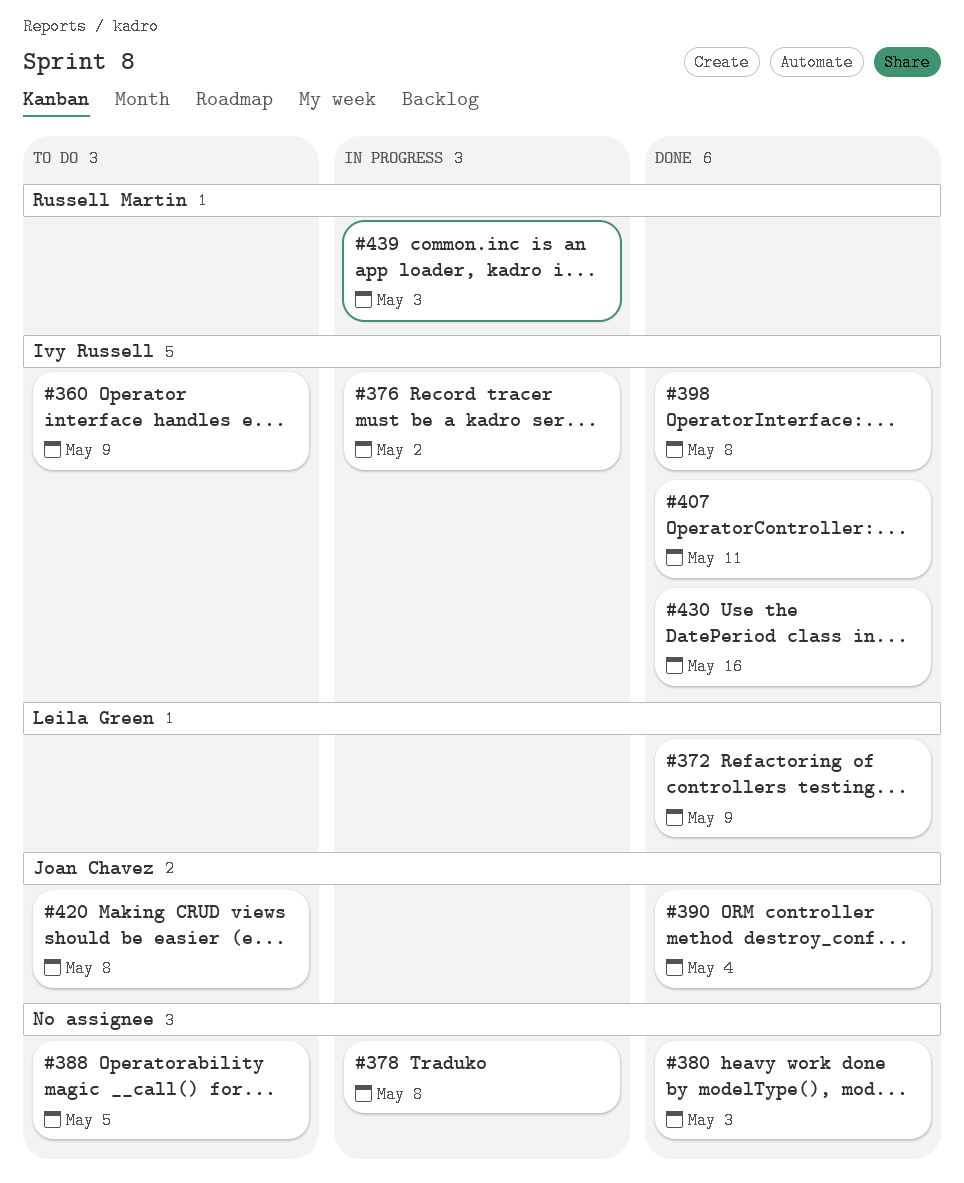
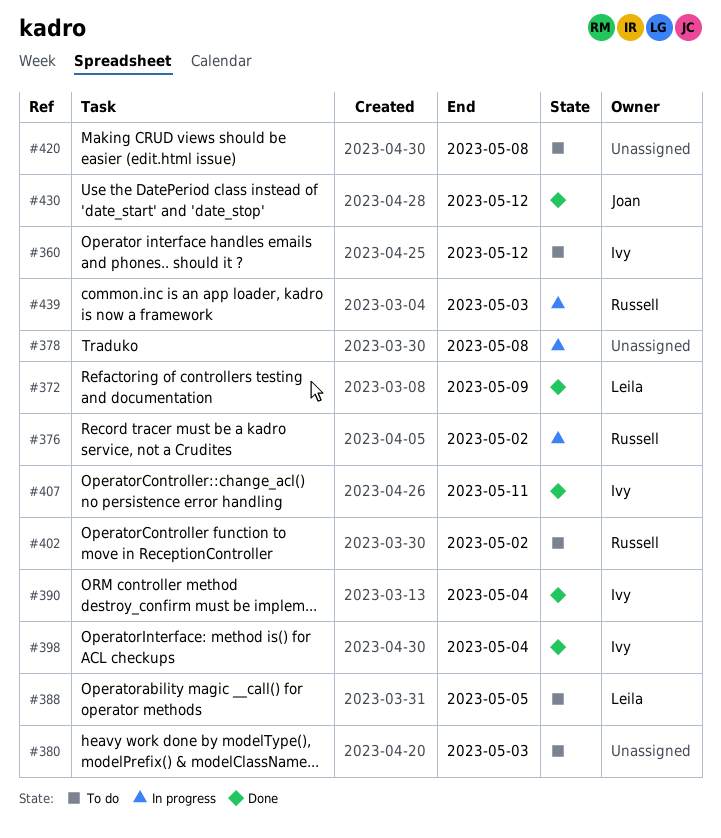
#360, due: May 9 -> May 12
#376, owner: Ivy Russell -> Russell Martin
#380, status: Done -> To do
#388, owner: none -> Leila Green
#390, owner: Joan Chavez -> Ivy Russell
#398, due: May 8 -> May 4
#402: none -> present
#420, owner: Joan Chavez -> none
#430, owner: Ivy Russell -> Joan Chavez
#430, due: May 16 -> May 12

